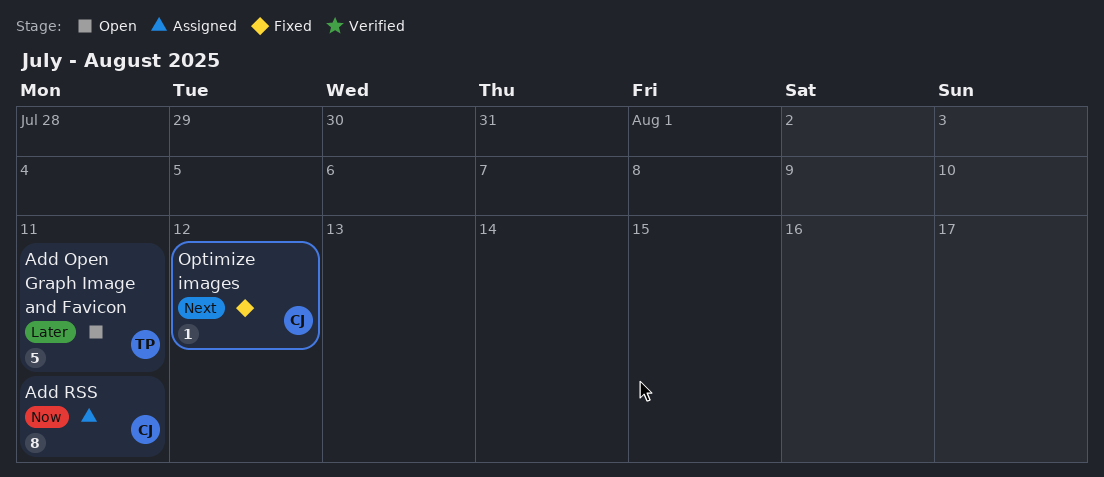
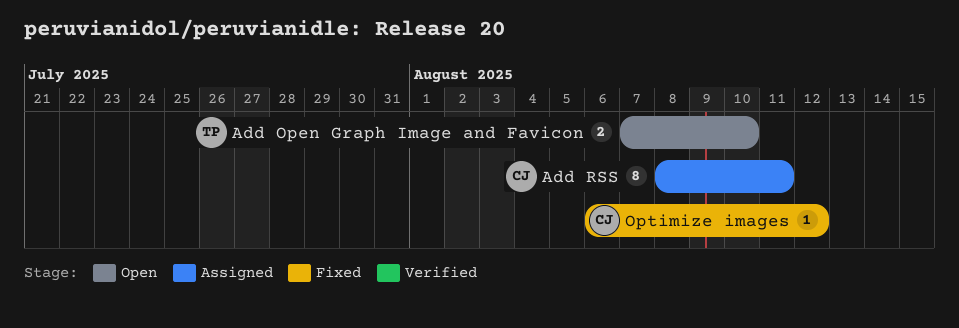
Add Open Graph Image and Favicon, estimate: 5 -> 2
Add Open Graph Image and Favicon, due: Aug 11 -> Aug 10

